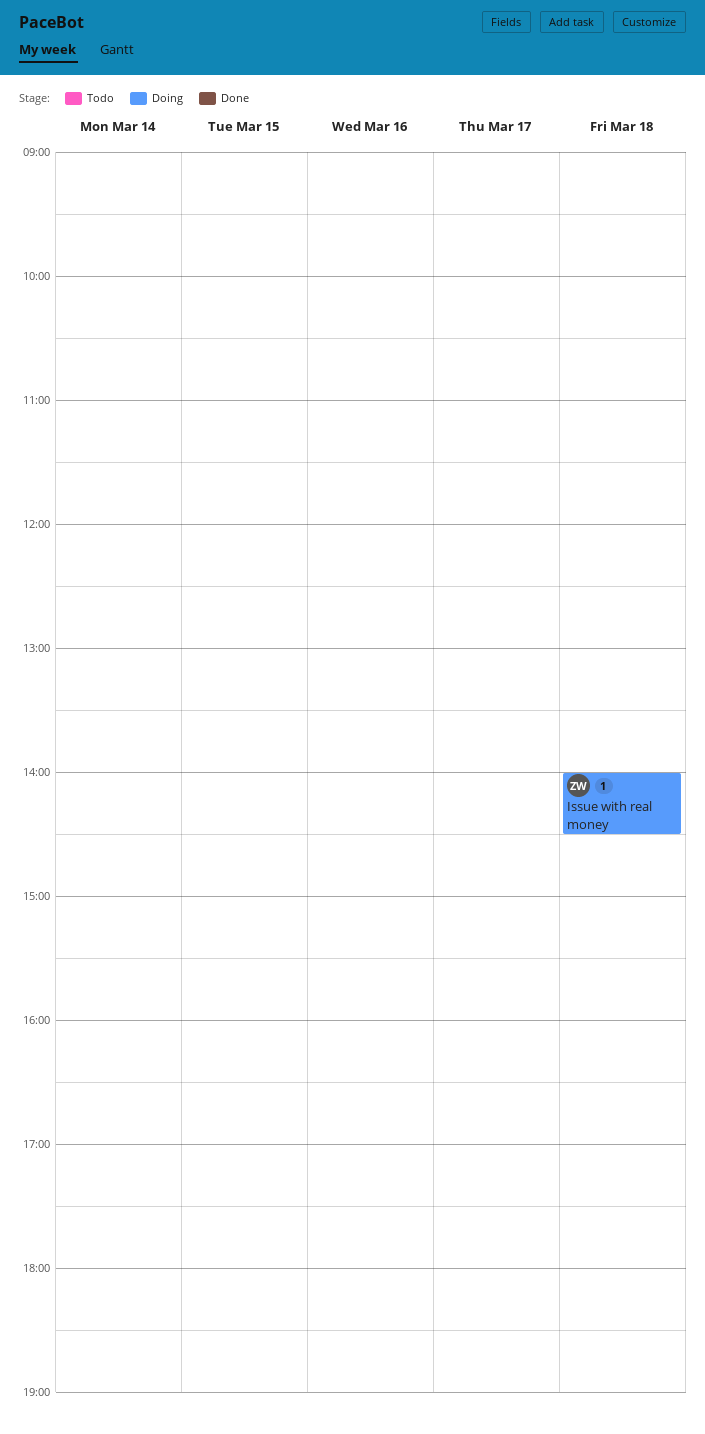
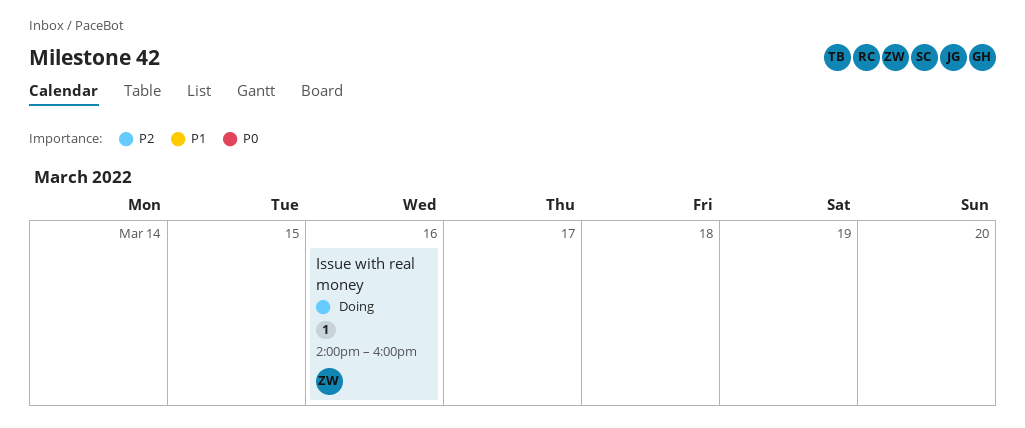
Issue with real money, day: Mar 18 -> Mar 16
Issue with real money, ends: 14:30 -> 16:00

